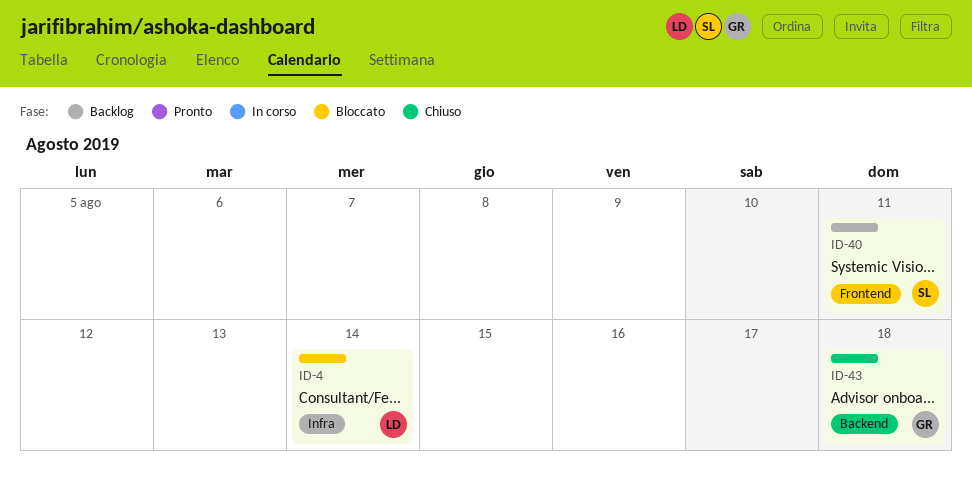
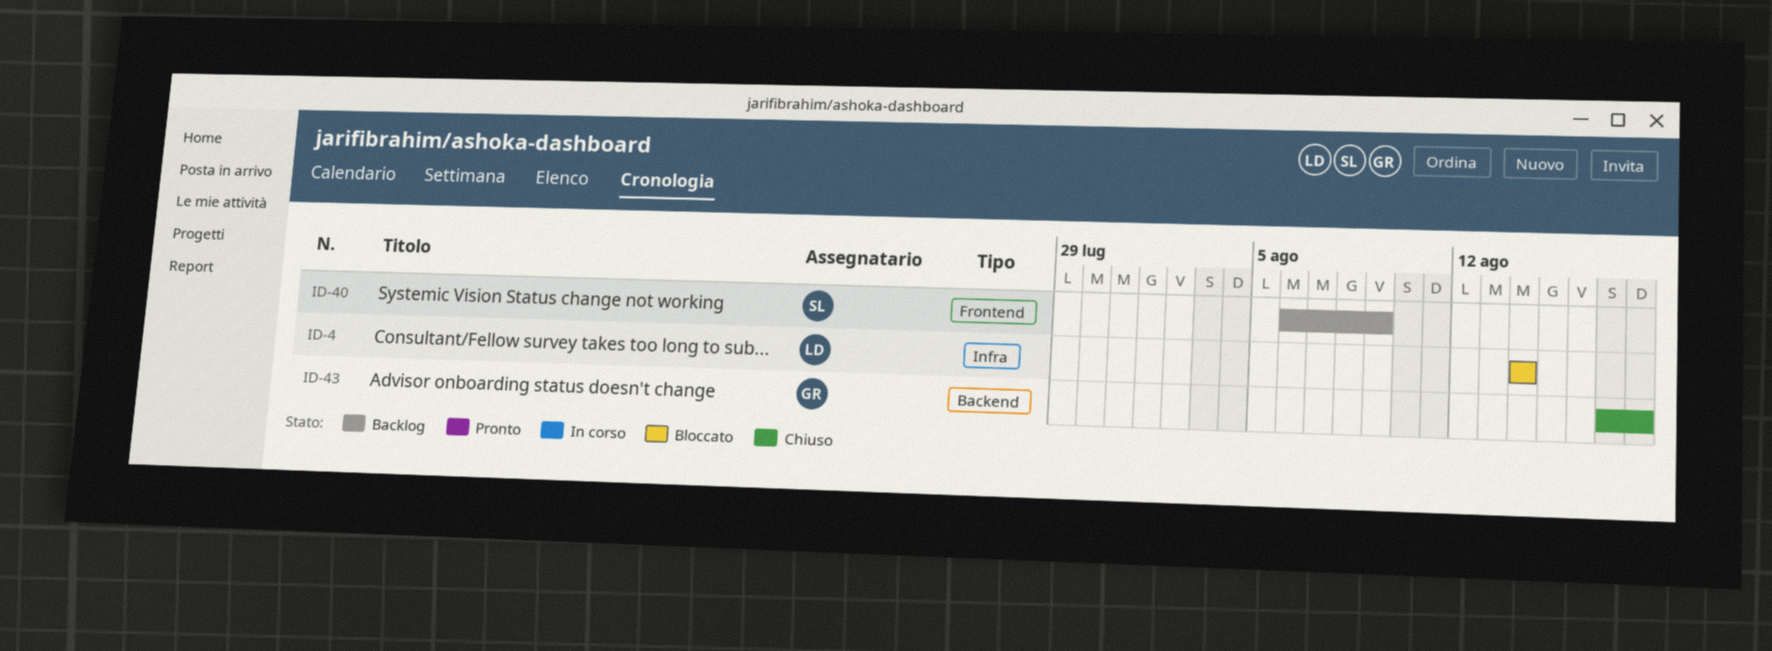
ID-40, due: Aug 11 -> Aug 9

